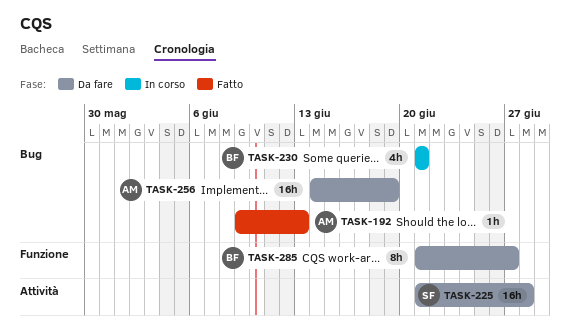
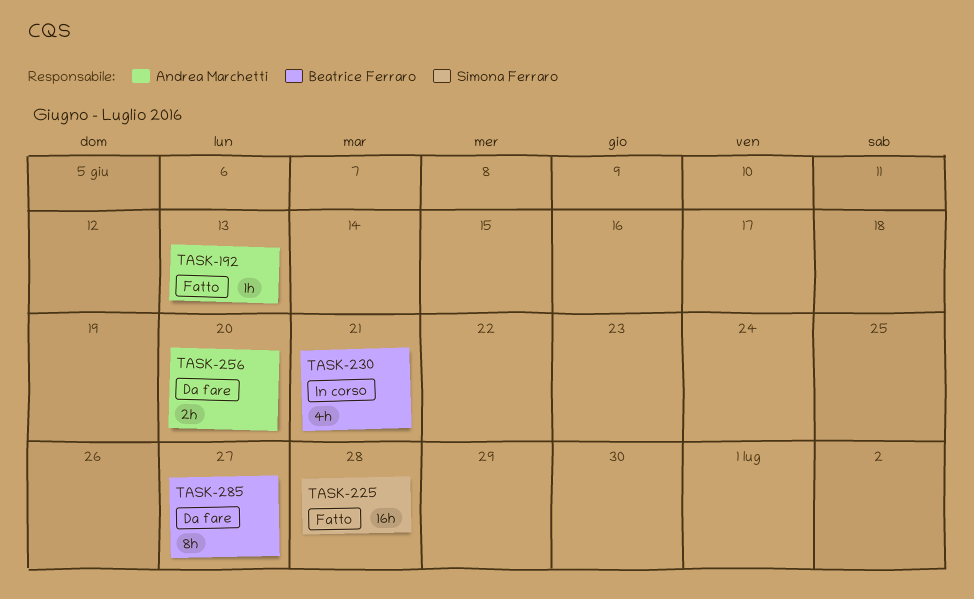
TASK-225, status: Da fare -> Fatto
TASK-256, estimate: 16h -> 2h
TASK-256, due: Jun 19 -> Jun 20

